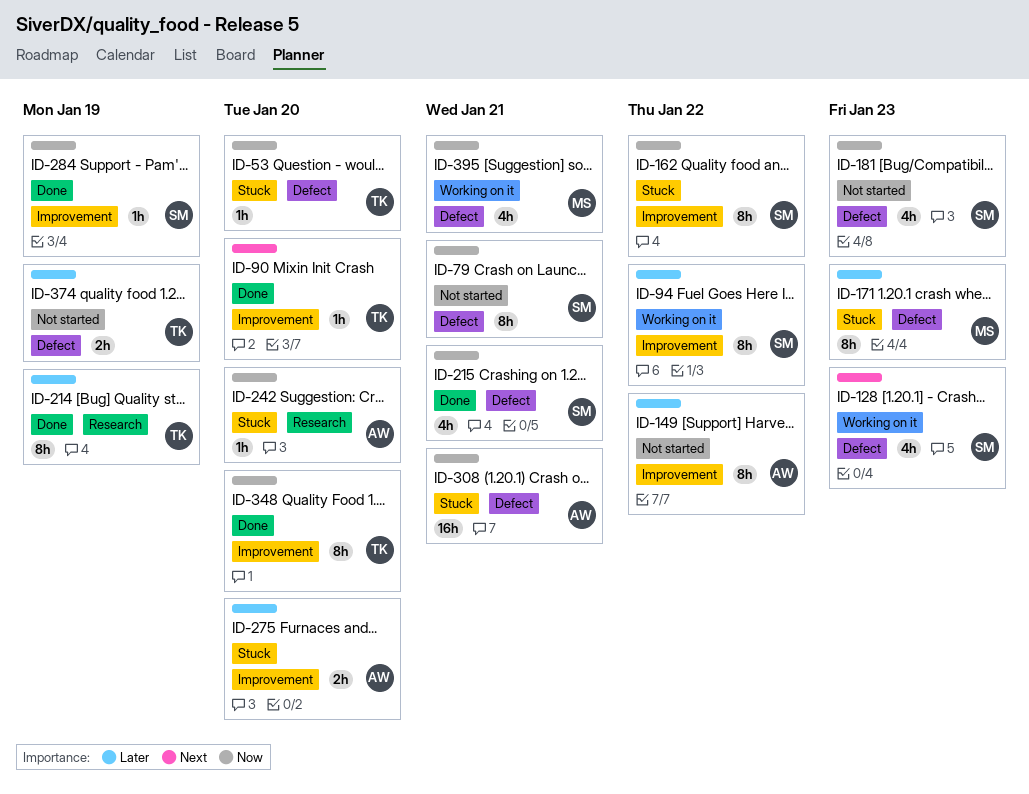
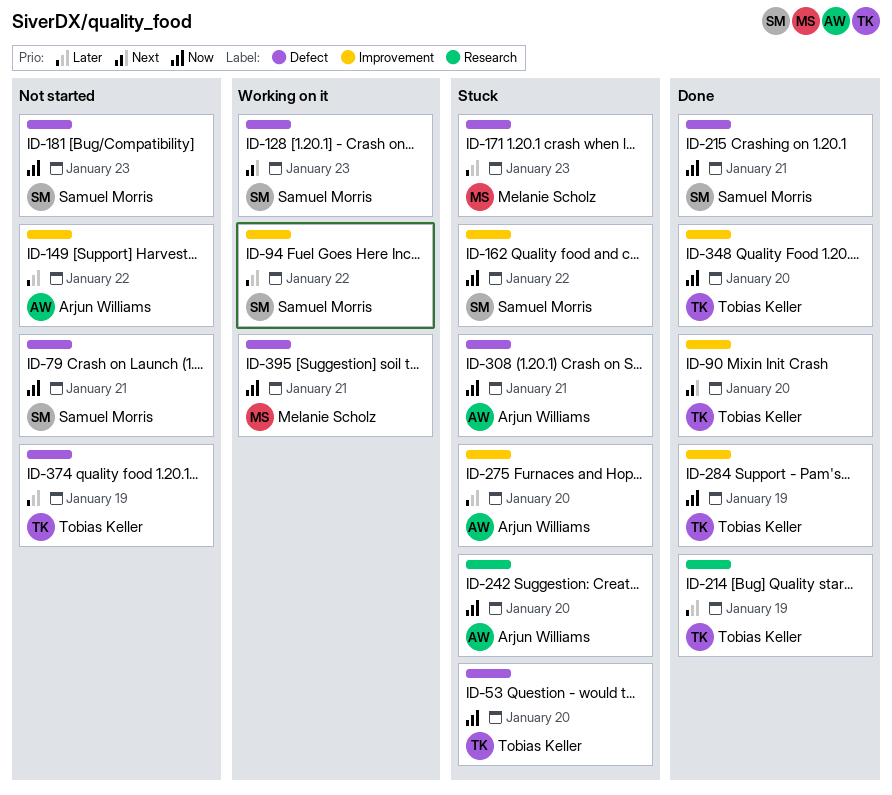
ID-284, owner: Samuel Morris -> Tobias Keller

